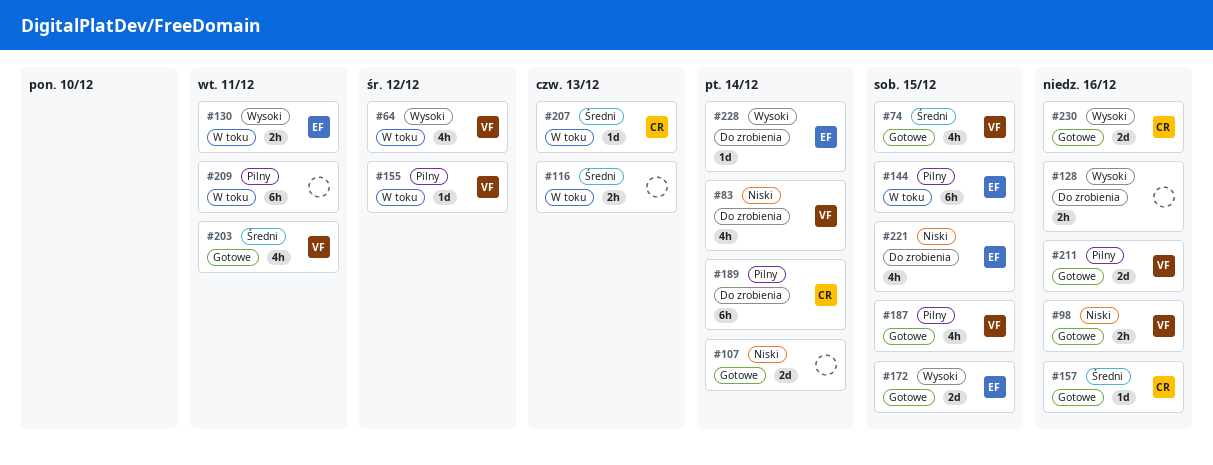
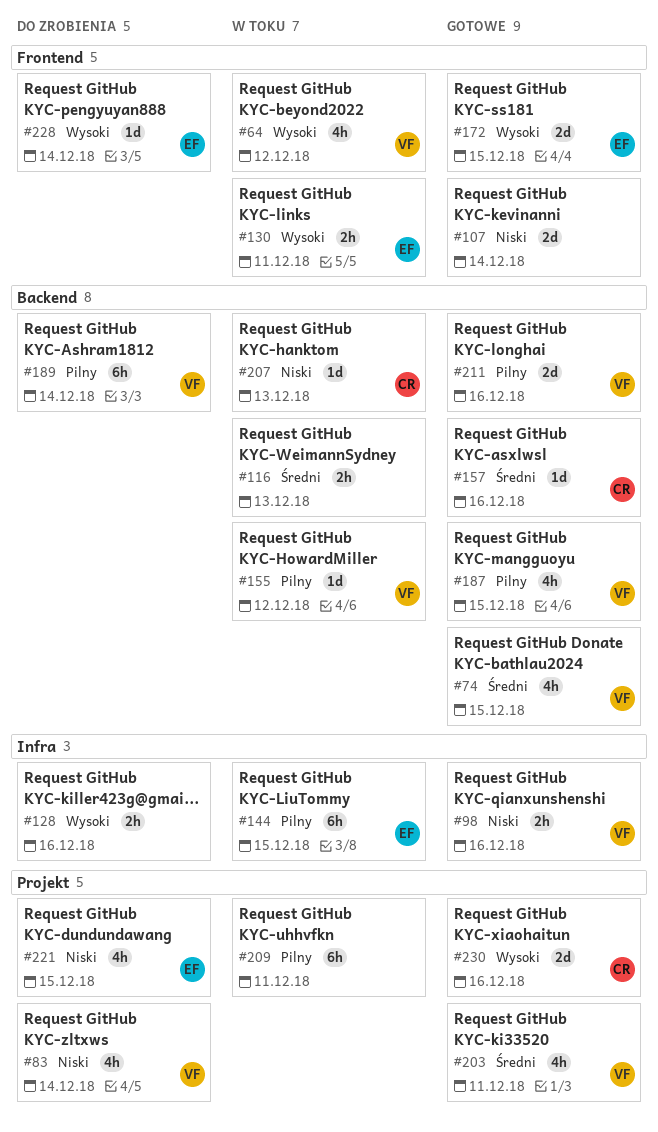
#189, owner: CR -> VF
#207, priority: Średni -> Niski

